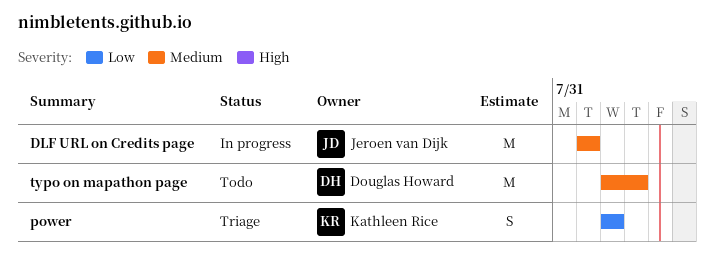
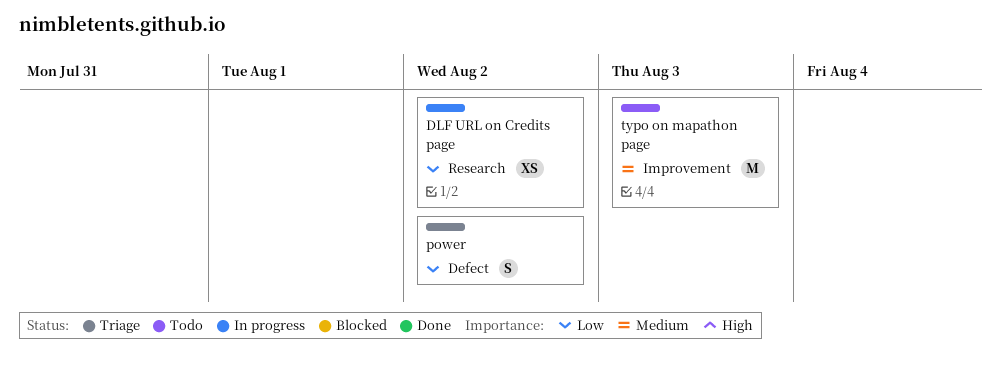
DLF URL on Credits page, priority: Medium -> Low
DLF URL on Credits page, estimate: M -> XS
DLF URL on Credits page, due: Aug 1 -> Aug 2

